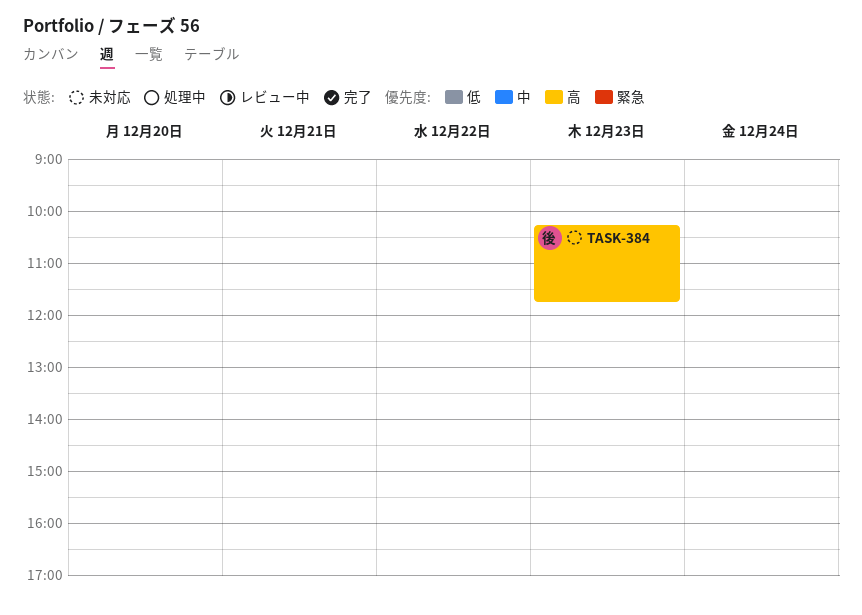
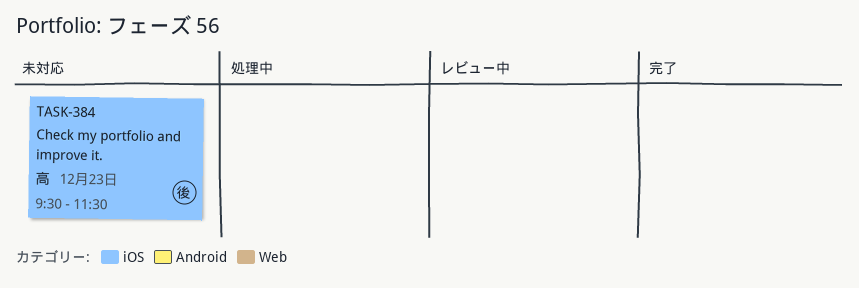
TASK-384, begins: 10:15 -> 09:30
TASK-384, ends: 11:45 -> 11:30

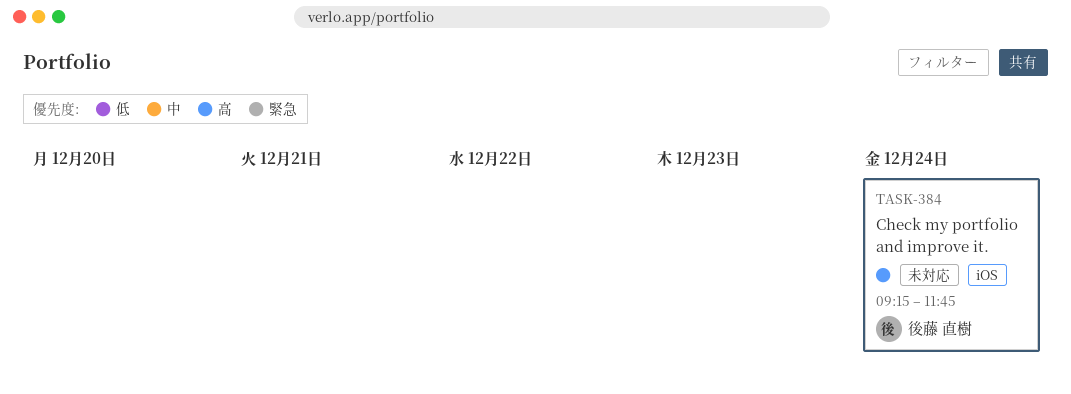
TASK-384, day: Dec 23 -> Dec 24
TASK-384, begins: 09:30 -> 09:15
TASK-384, ends: 11:30 -> 11:45

